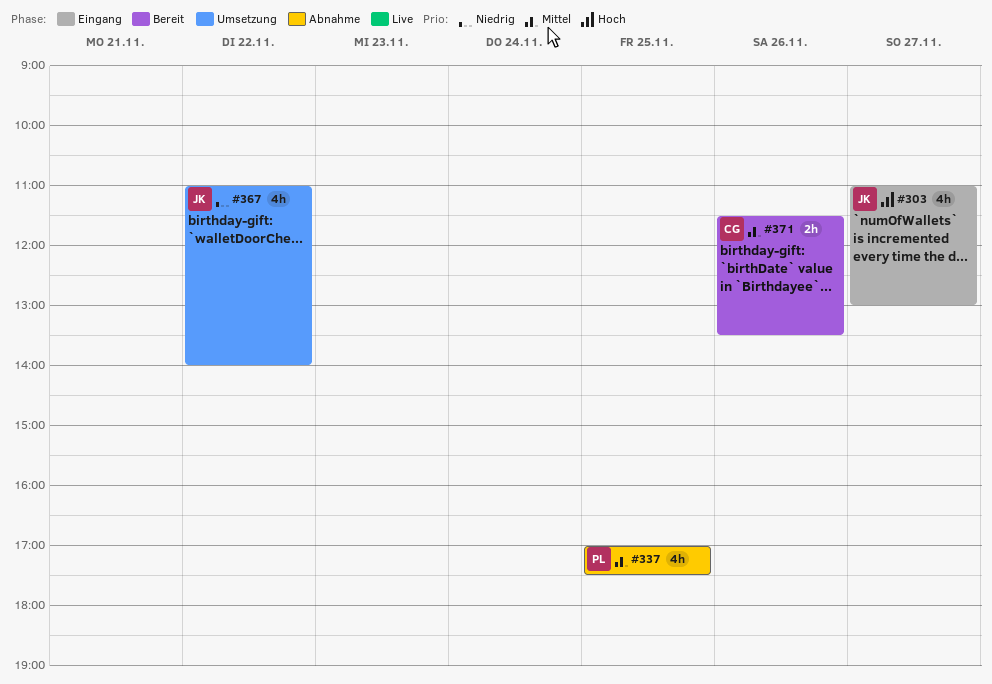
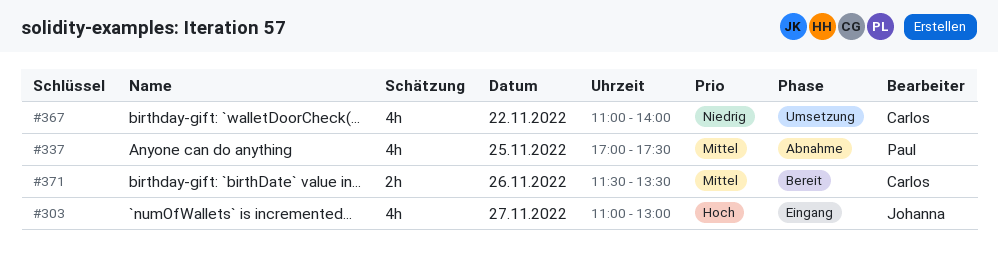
#367, owner: Johanna -> Carlos

